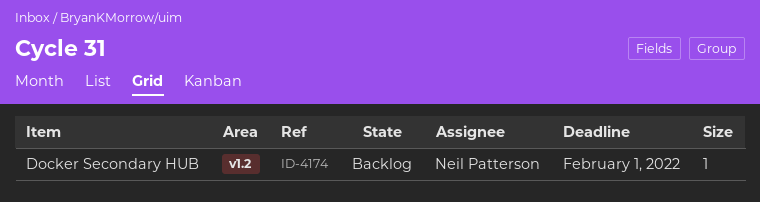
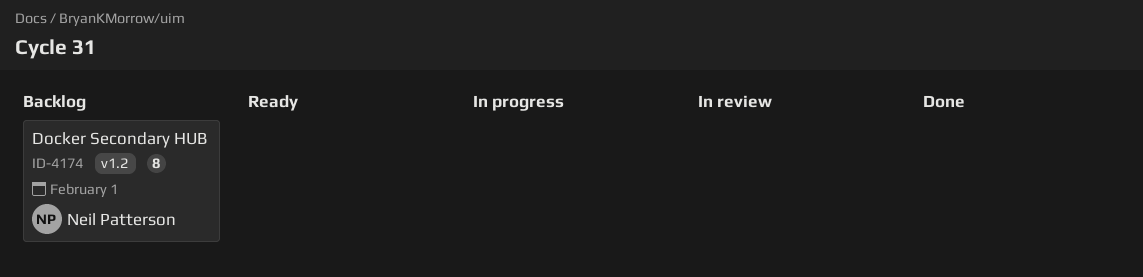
ID-4174, estimate: 1 -> 8

